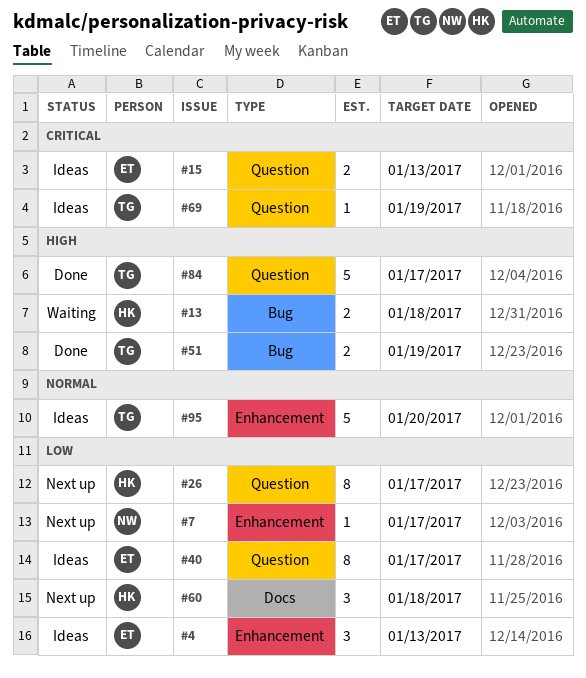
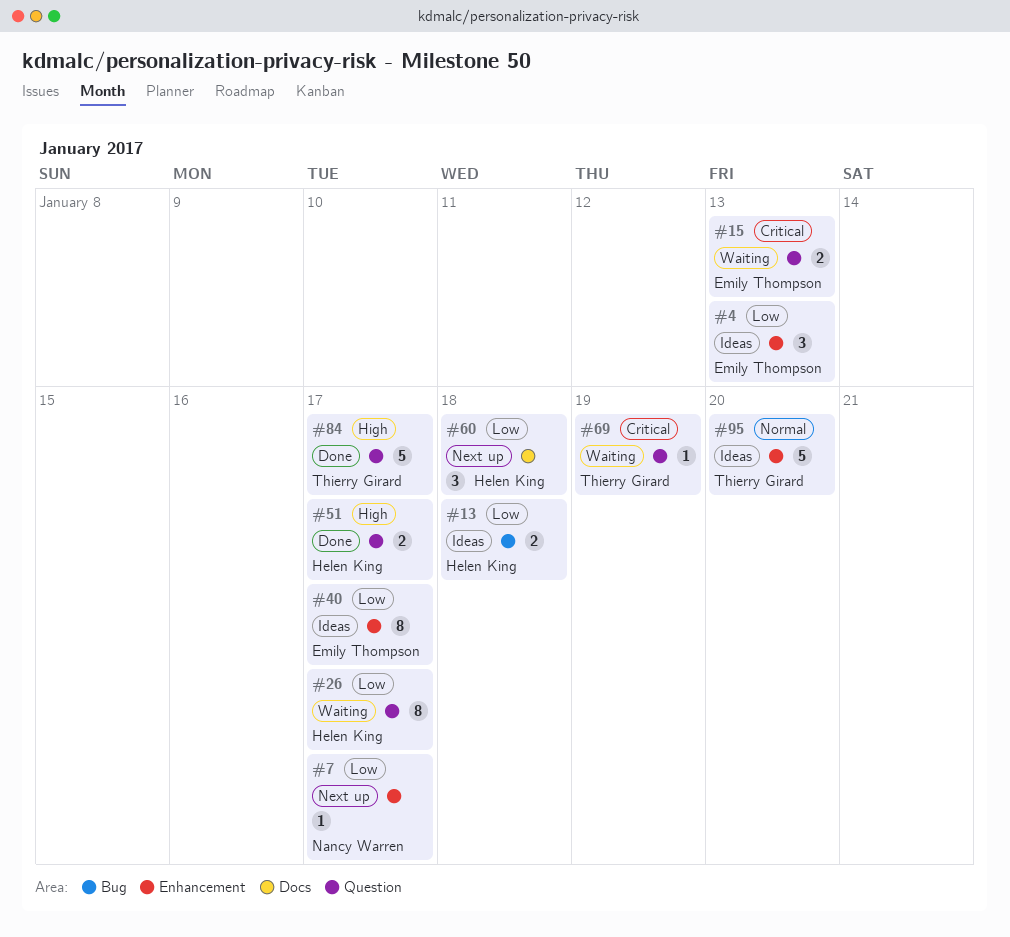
#13, status: Waiting -> Ideas
#13, priority: High -> Low
#15, status: Ideas -> Waiting
#26, status: Next up -> Waiting
#40, label: Question -> Enhancement
#51, owner: Thierry Girard -> Helen King
#51, label: Bug -> Question
#51, due: Jan 19 -> Jan 17
#69, status: Ideas -> Waiting

